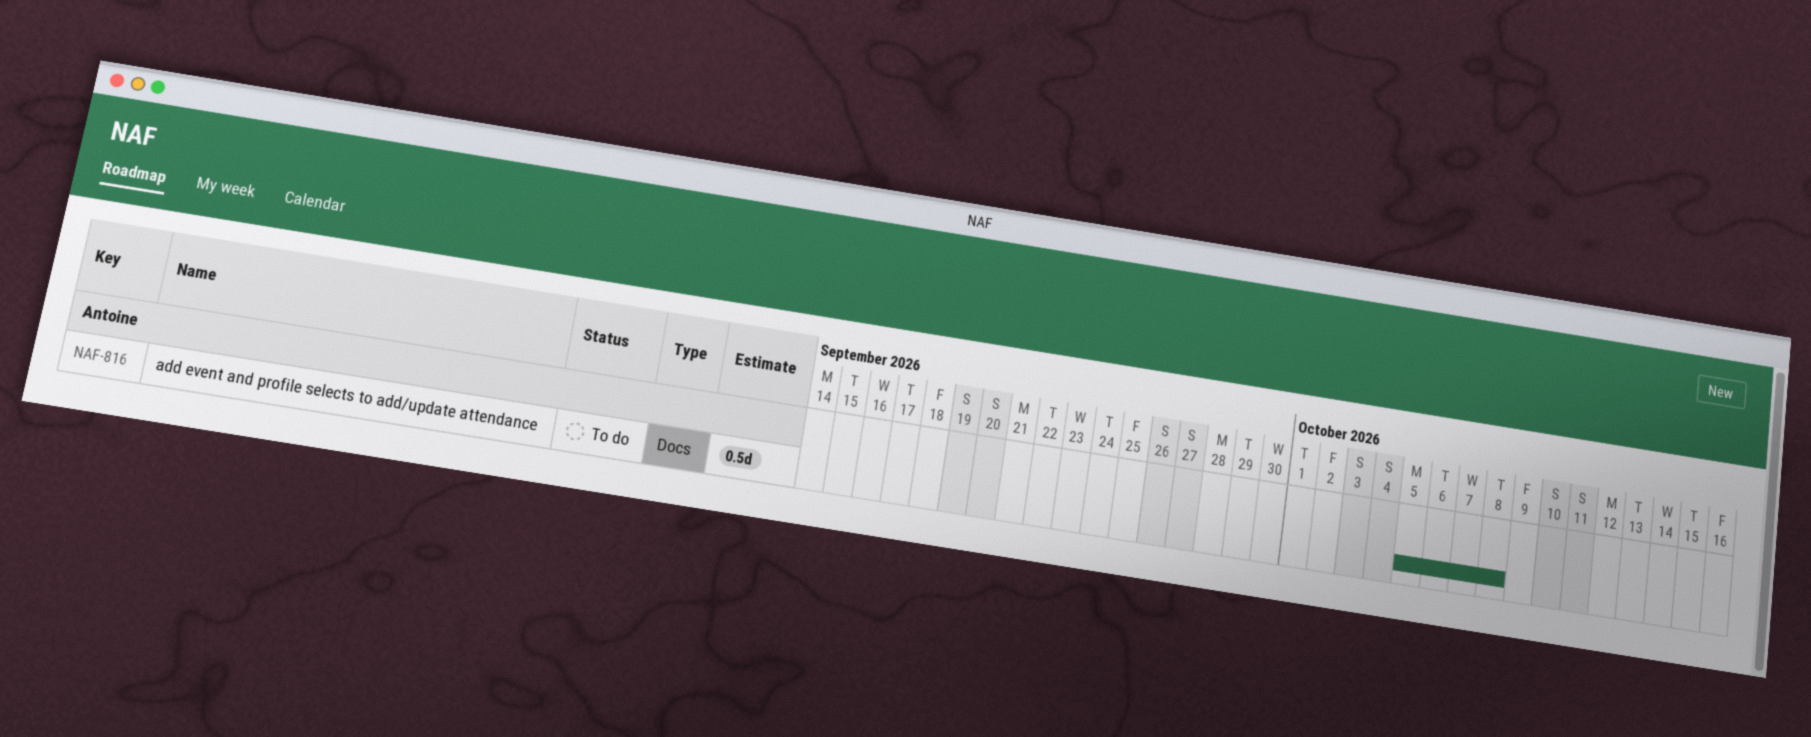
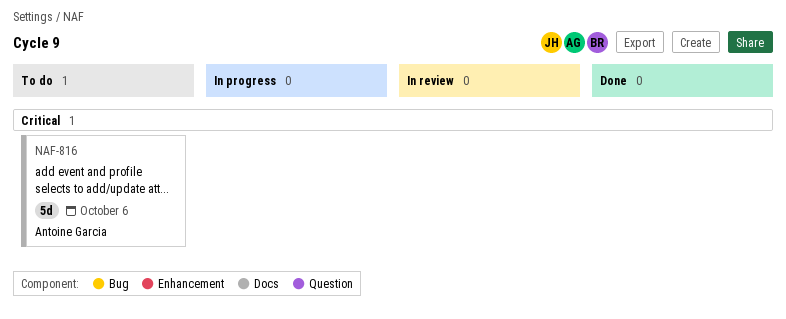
NAF-816, estimate: 0.5d -> 5d
NAF-816, due: Oct 8 -> Oct 6

